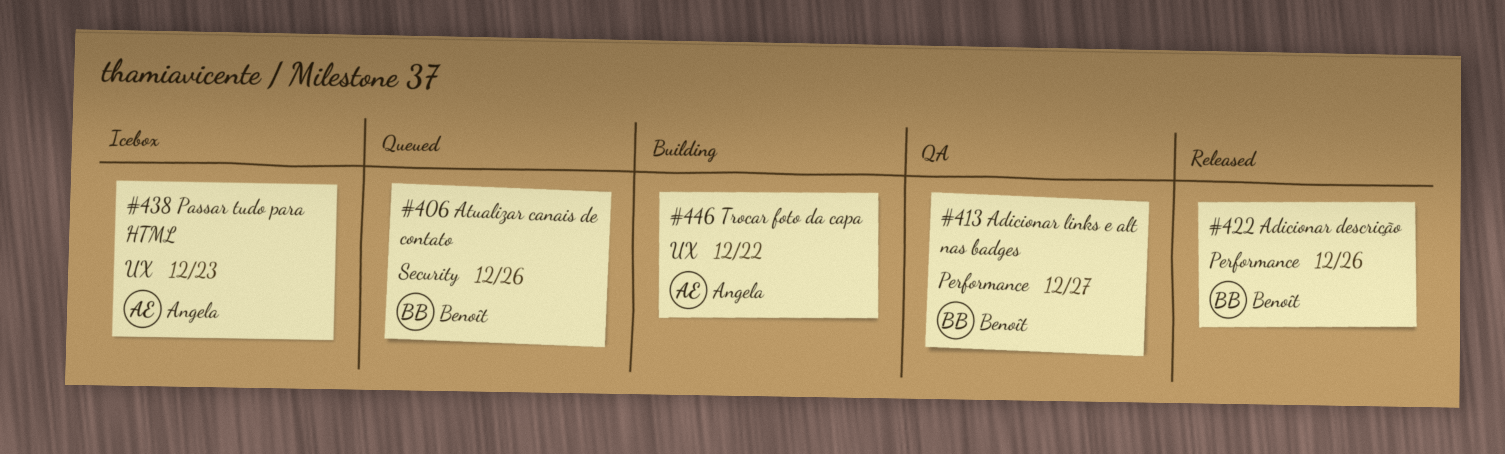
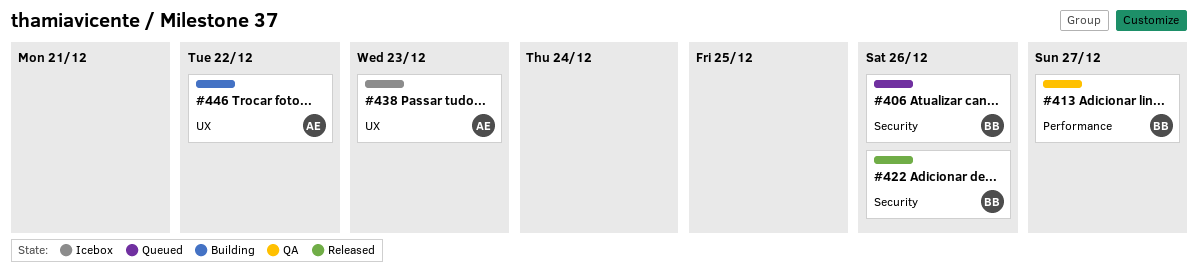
#422, label: Performance -> Security

